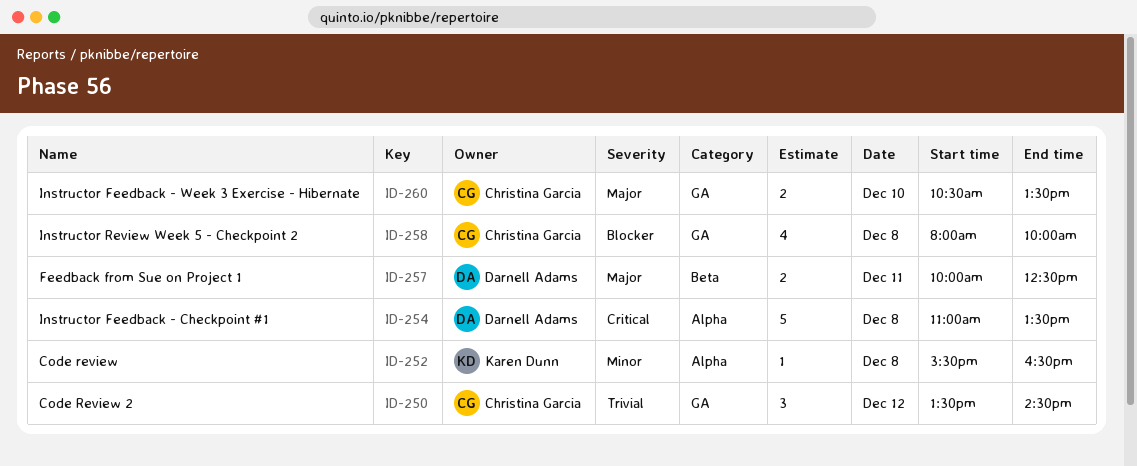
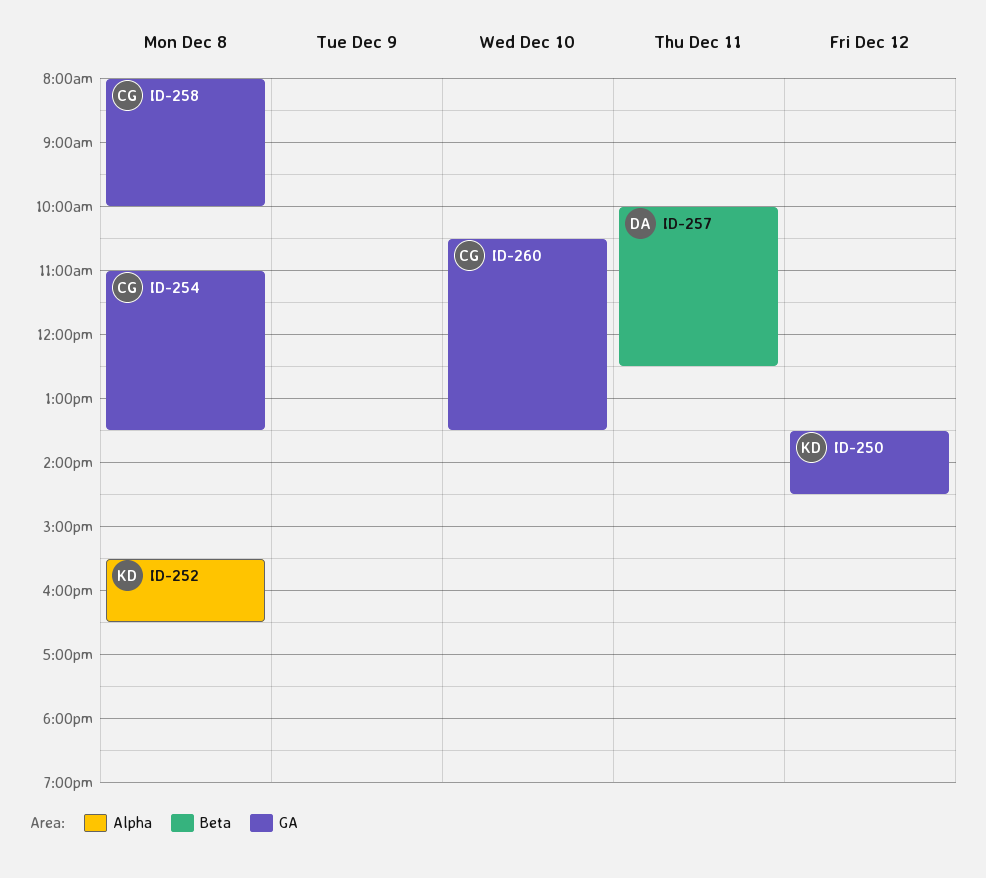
ID-250, owner: Christina Garcia -> Karen Dunn
ID-254, owner: Darnell Adams -> Christina Garcia
ID-254, label: Alpha -> GA

